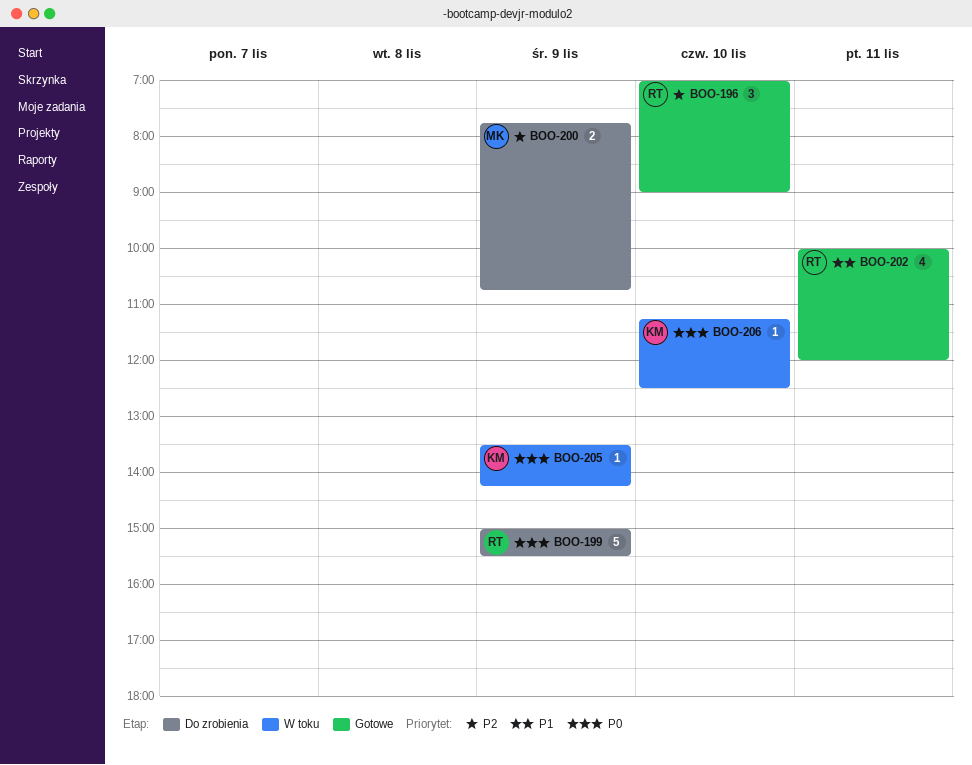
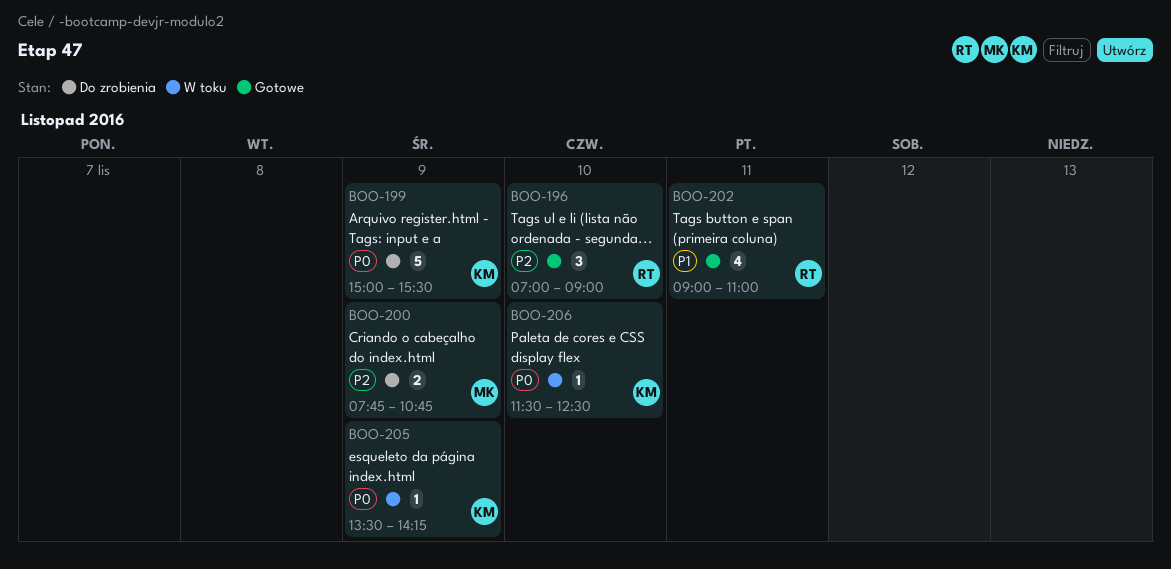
BOO-199, owner: RT -> KM
BOO-202, begins: 10:00 -> 09:00
BOO-202, ends: 12:00 -> 11:00
BOO-206, begins: 11:15 -> 11:30

